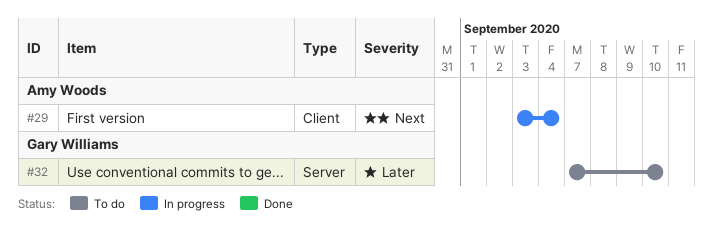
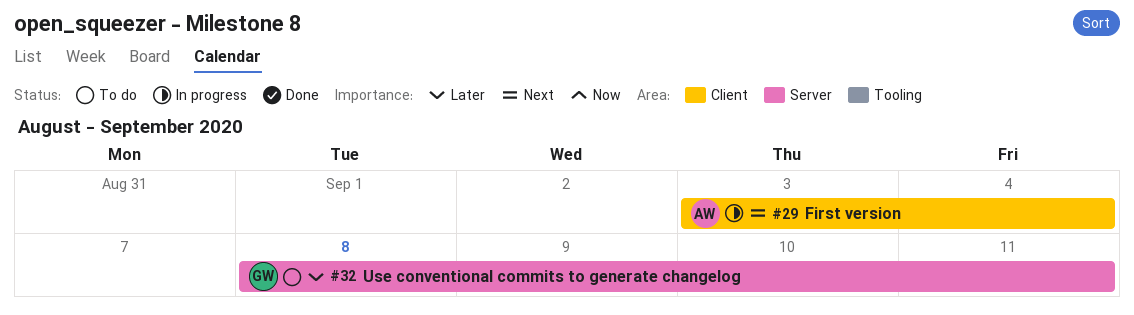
#32, start: Sep 7 -> Sep 8
#32, due: Sep 10 -> Sep 11

